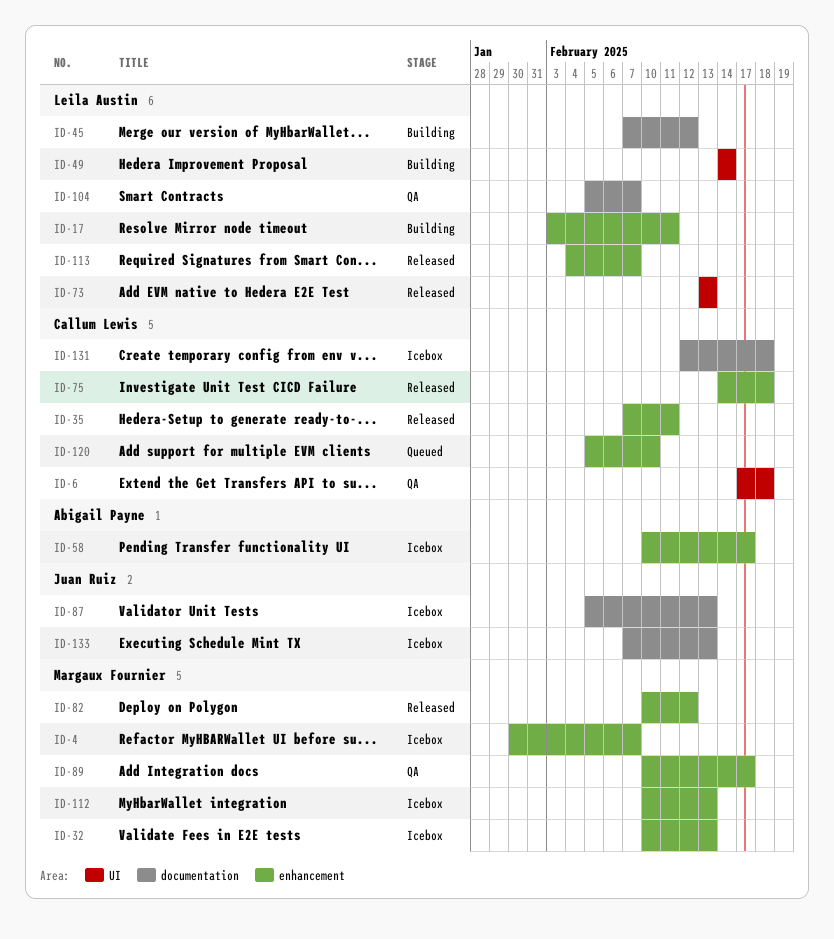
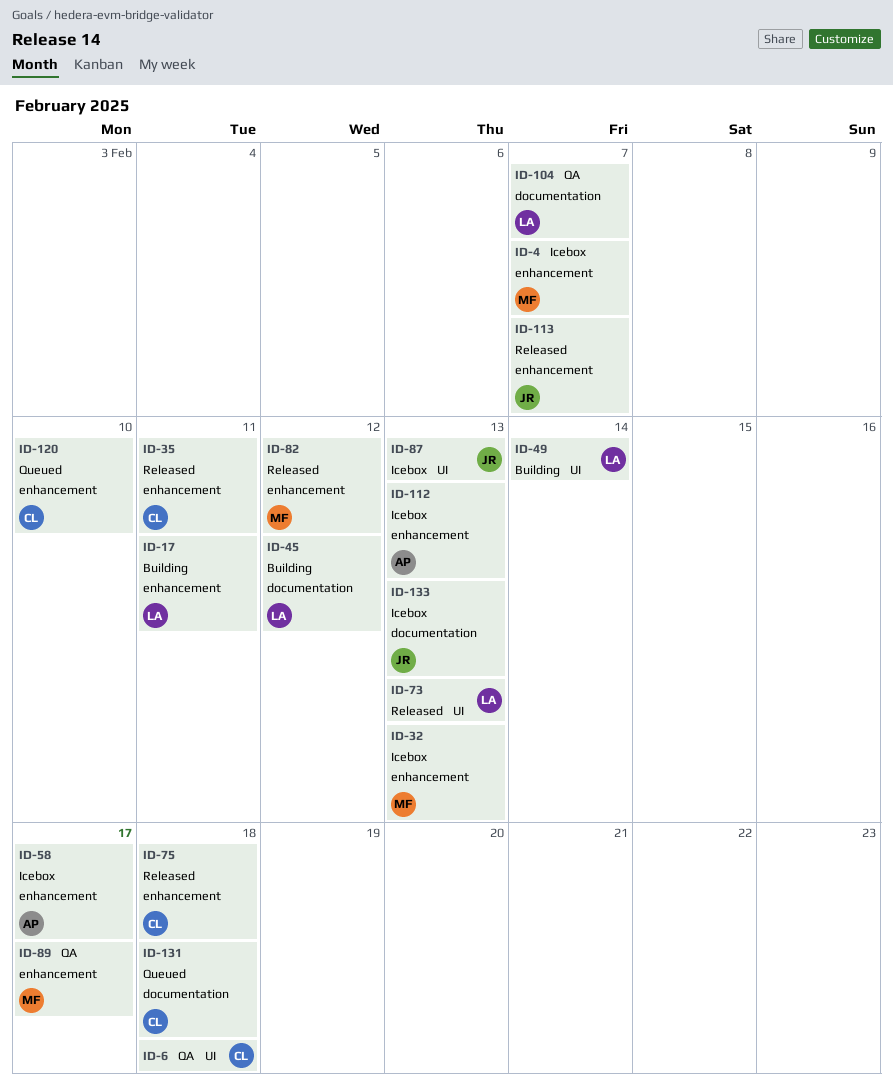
ID-87, label: documentation -> UI
ID-112, owner: Margaux Fournier -> Abigail Payne
ID-113, owner: Leila Austin -> Juan Ruiz
ID-131, status: Icebox -> Queued

